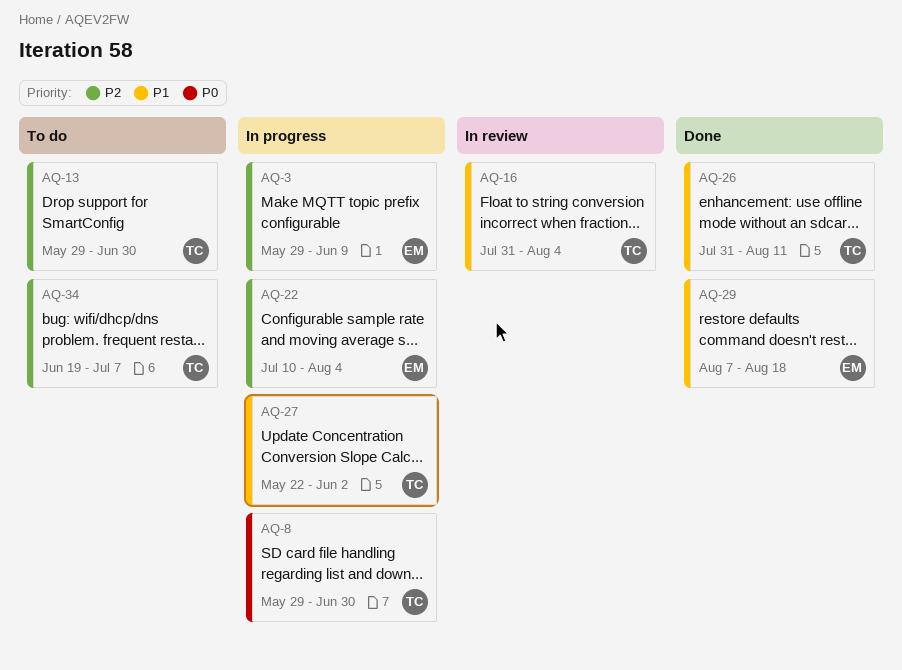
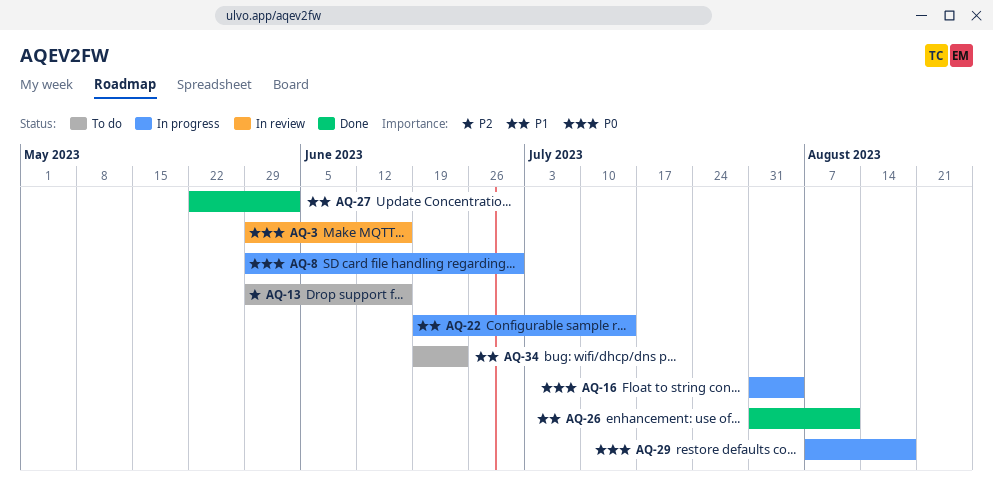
AQ-3, status: In progress -> In review
AQ-3, priority: P2 -> P0
AQ-3, due: Jun 9 -> Jun 16
AQ-13, due: Jun 30 -> Jun 16
AQ-16, status: In review -> In progress
AQ-16, priority: P1 -> P0
AQ-22, priority: P2 -> P1
AQ-22, start: Jul 10 -> Jun 19
AQ-22, due: Aug 4 -> Jul 14
AQ-27, status: In progress -> Done
AQ-29, status: Done -> In progress
AQ-29, priority: P1 -> P0
AQ-34, priority: P2 -> P1
AQ-34, due: Jul 7 -> Jun 23

